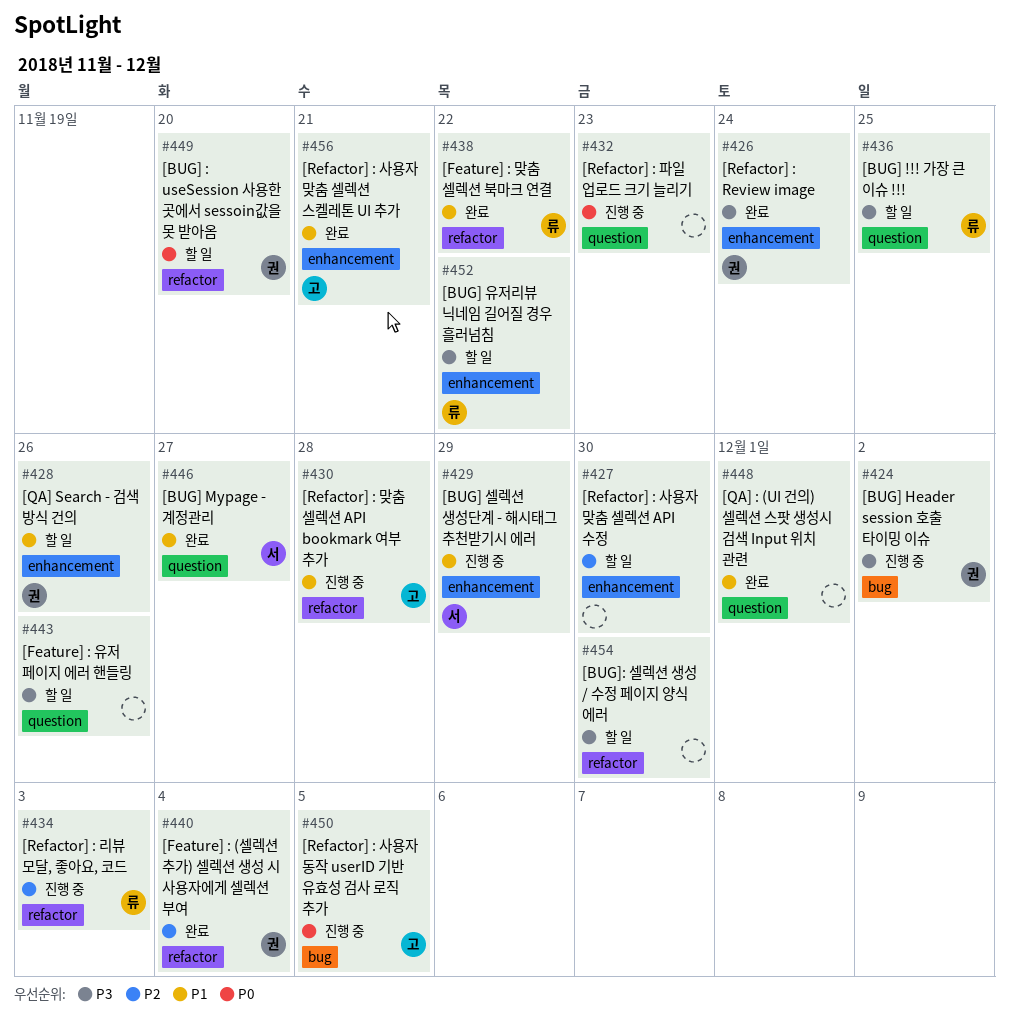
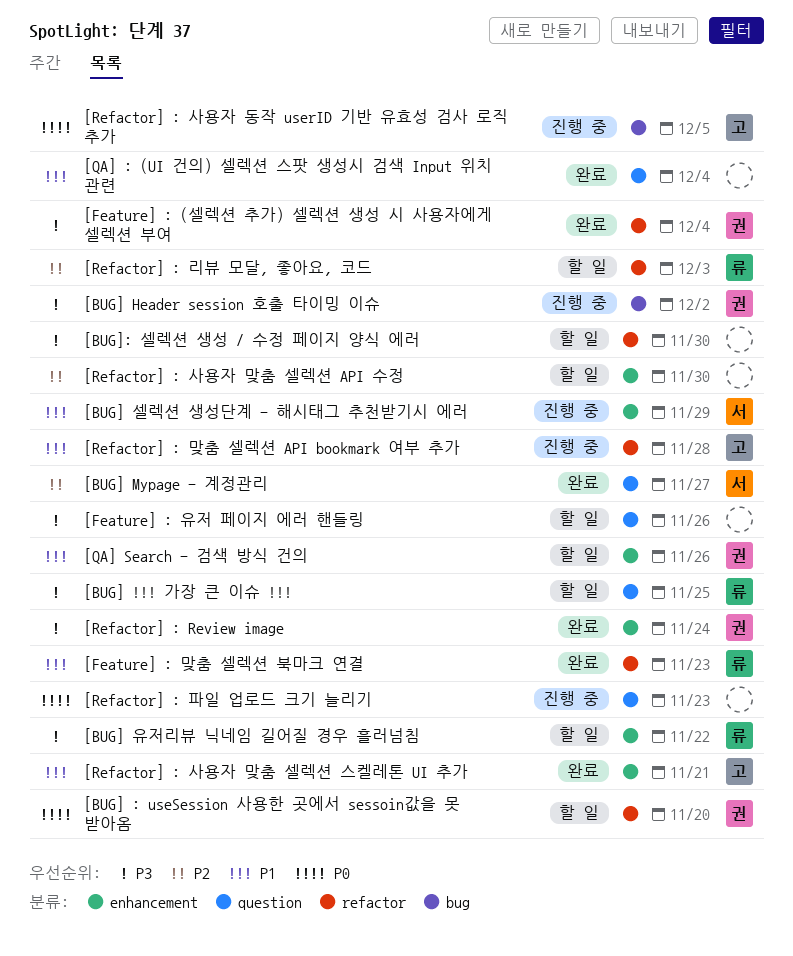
[BUG] Mypage - 계정관리, priority: P1 -> P2
[Feature] : (셀렉션 추가) 셀렉션 생성 시 사용자에게 셀렉션 부여, priority: P2 -> P3
[Feature] : 맞춤 셀렉션 북마크 연결, due: Nov 22 -> Nov 23
[QA] : (UI 건의) 셀렉션 스팟 생성시 검색 Input 위치 관련, due: Dec 1 -> Dec 4
[Refactor] : 리뷰 모달, 좋아요, 코드, status: 진행 중 -> 할 일

